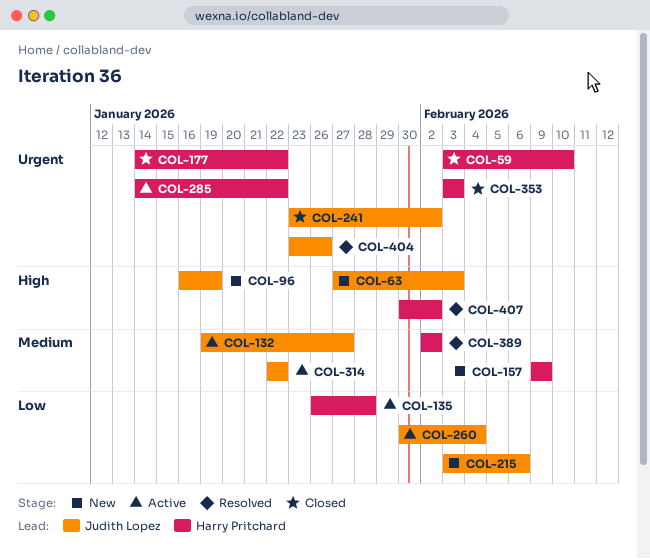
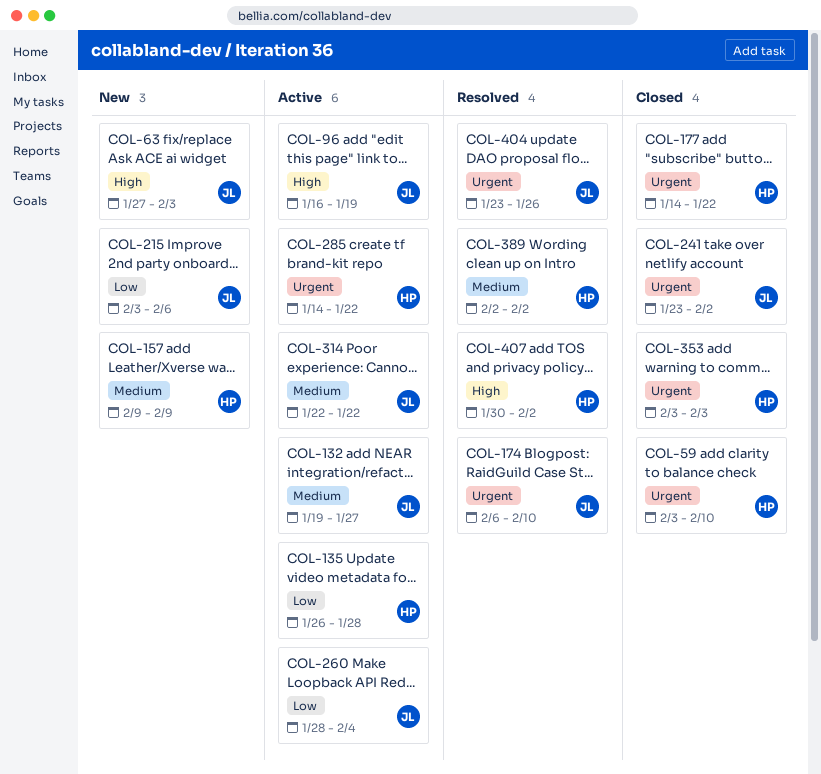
COL-96, status: New -> Active
COL-174: none -> present
COL-260, start: Jan 30 -> Jan 28

